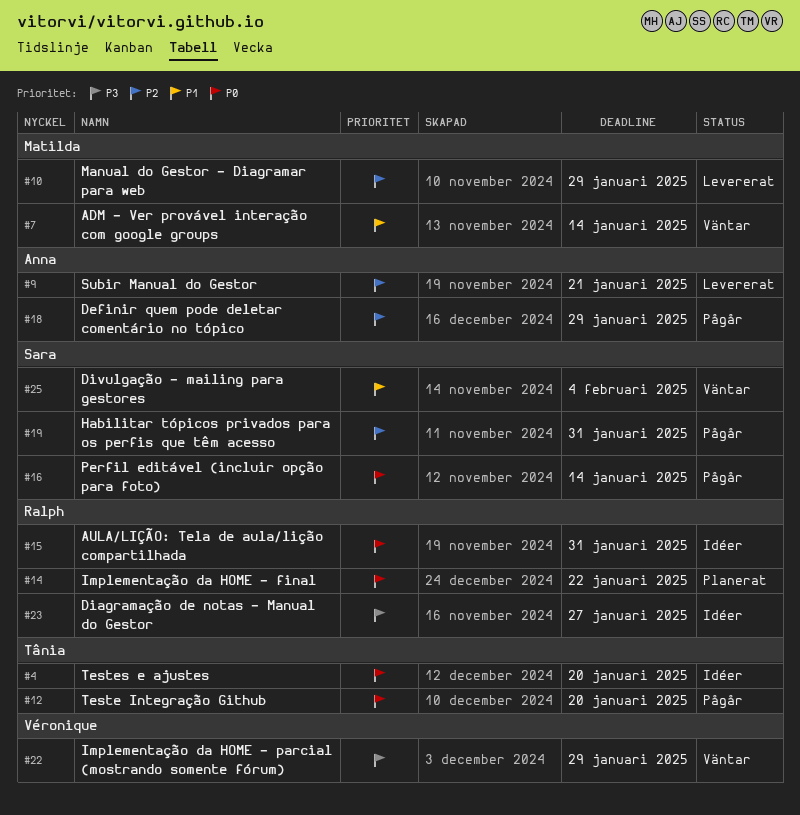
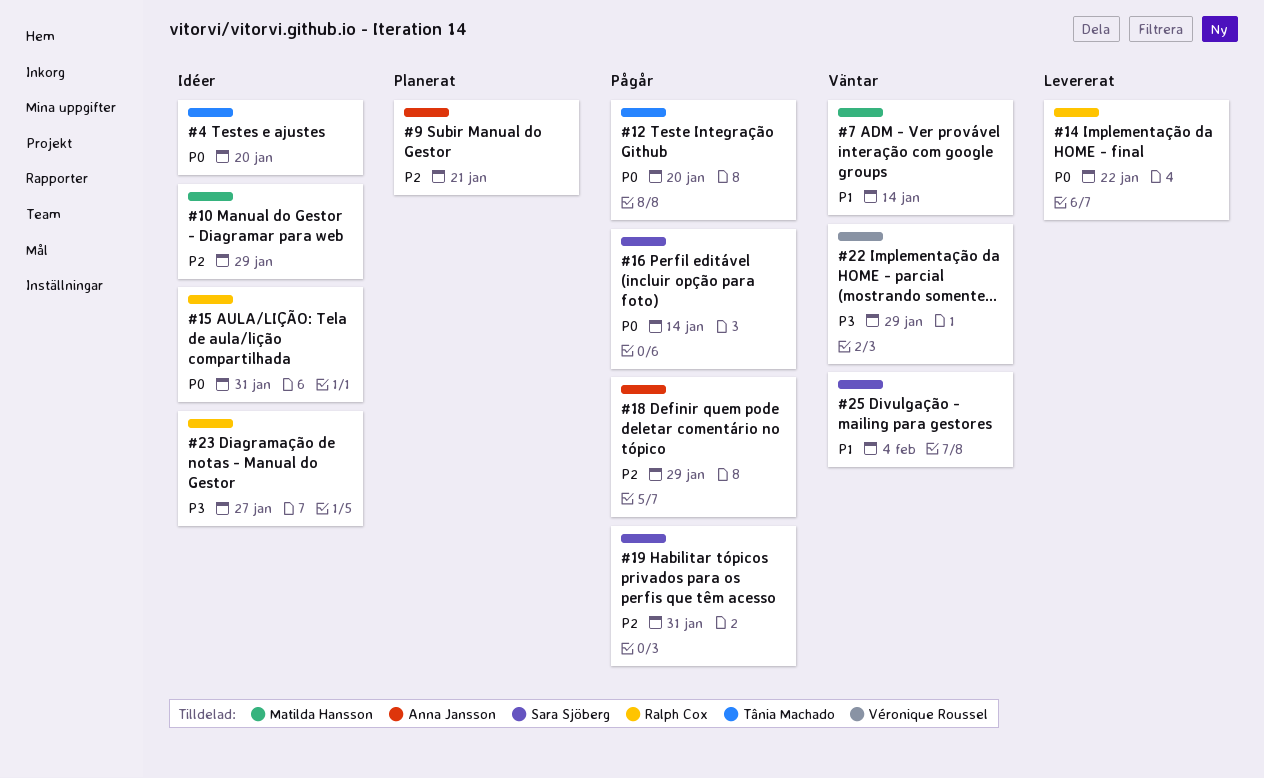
#9, status: Levererat -> Planerat
#10, status: Levererat -> Idéer
#14, status: Planerat -> Levererat

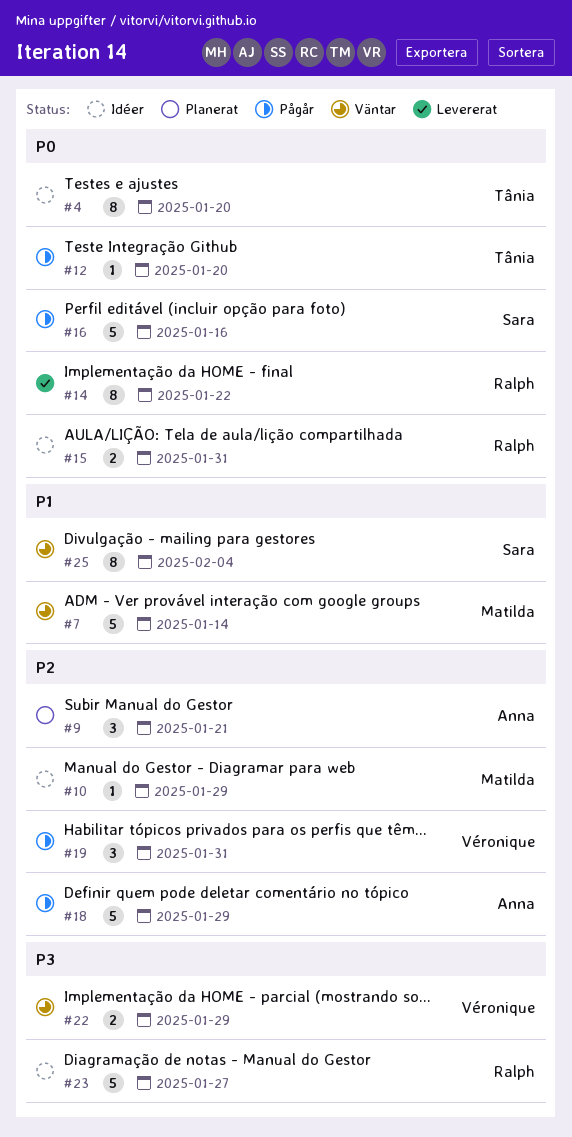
#16, due: Jan 14 -> Jan 16
#19, owner: Sara Sjöberg -> Véronique Roussel

